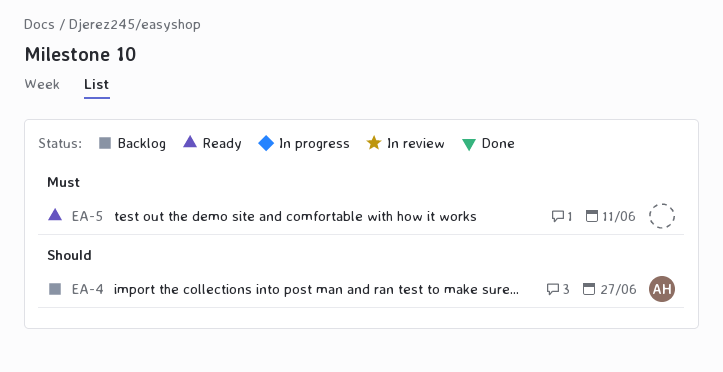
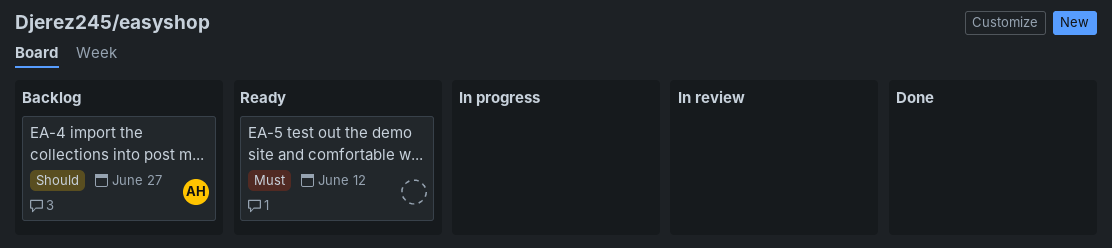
EA-5, due: Jun 11 -> Jun 12

